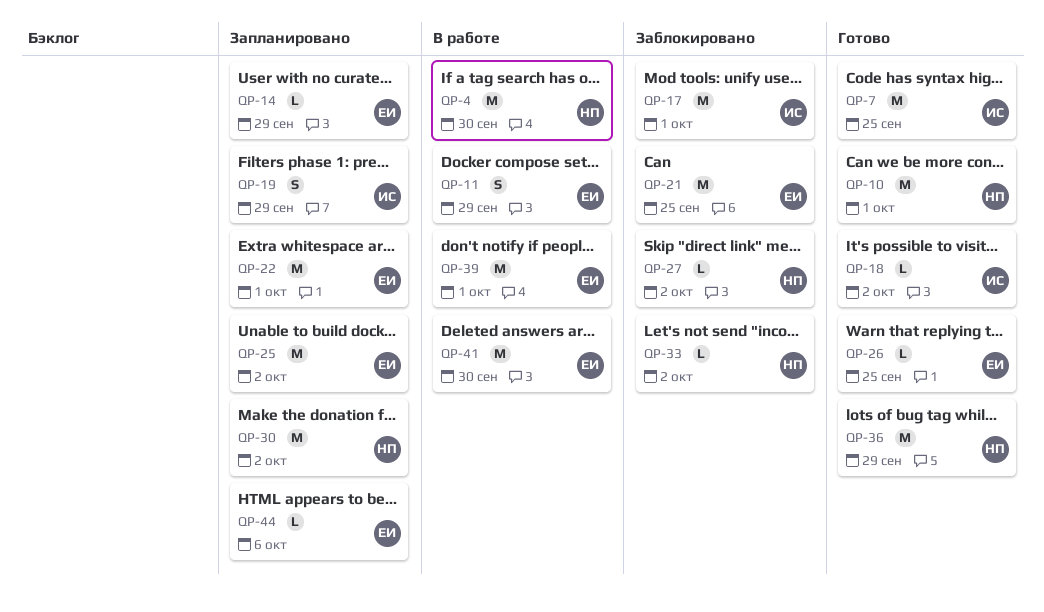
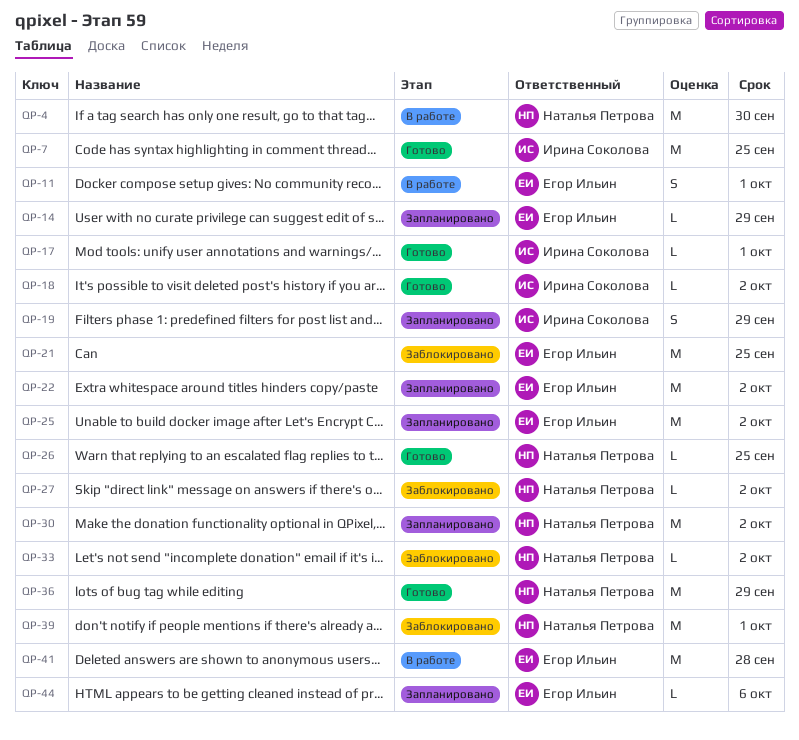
QP-10: present -> none
QP-11, due: Sep 29 -> Oct 1
QP-17, status: Заблокировано -> Готово
QP-17, estimate: M -> L
QP-22, due: Oct 1 -> Oct 2
QP-26, owner: Егор Ильин -> Наталья Петрова
QP-39, status: В работе -> Заблокировано
QP-39, owner: Егор Ильин -> Наталья Петрова
QP-41, due: Sep 30 -> Sep 28

